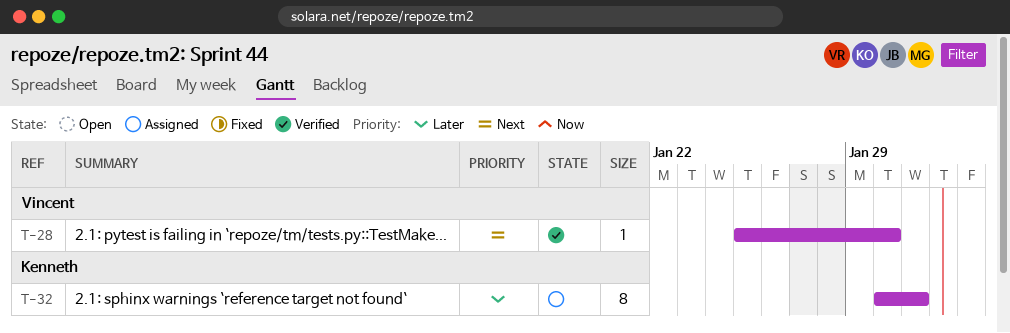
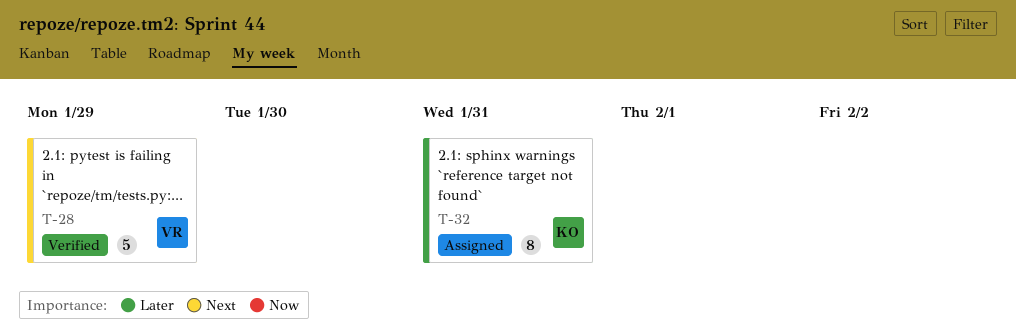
T-28, estimate: 1 -> 5
T-28, due: Jan 30 -> Jan 29

